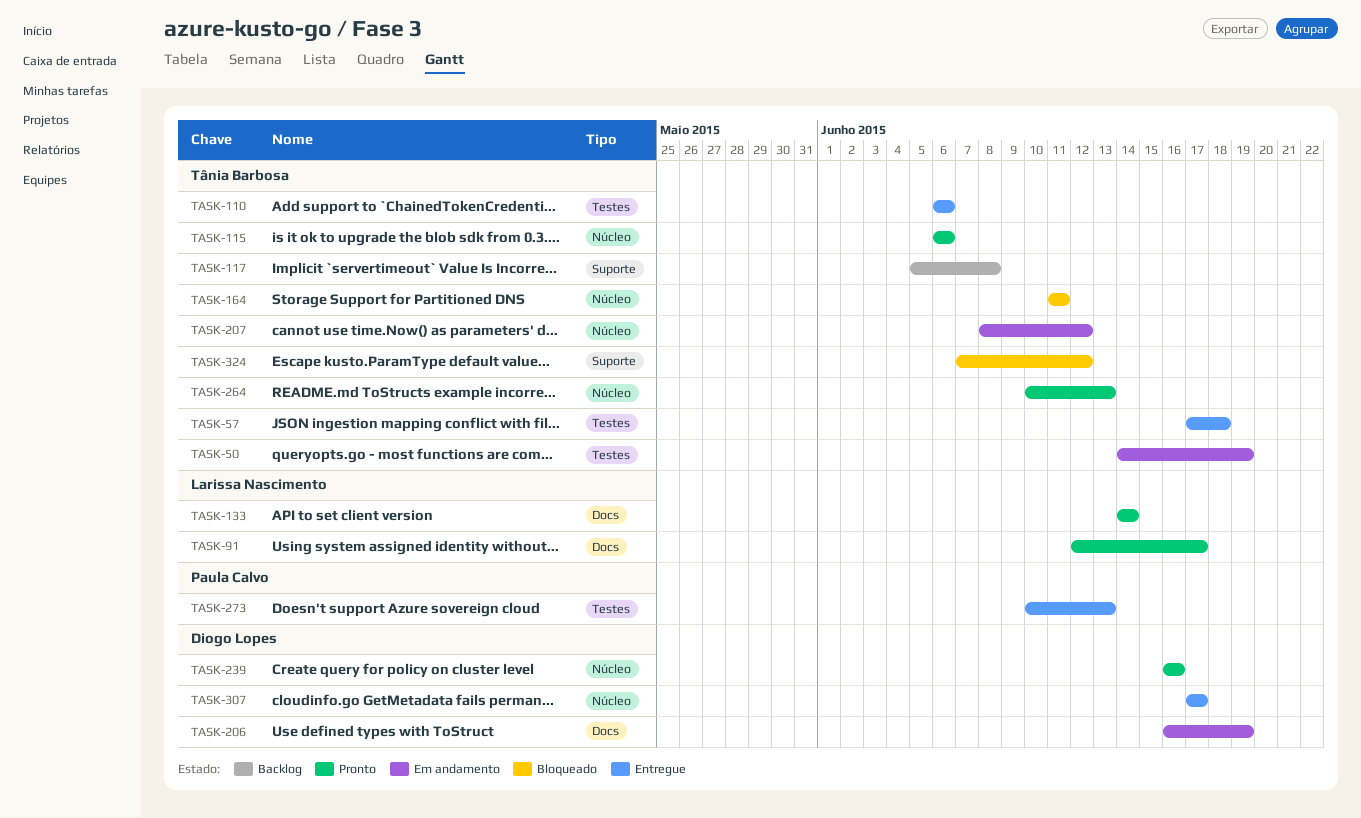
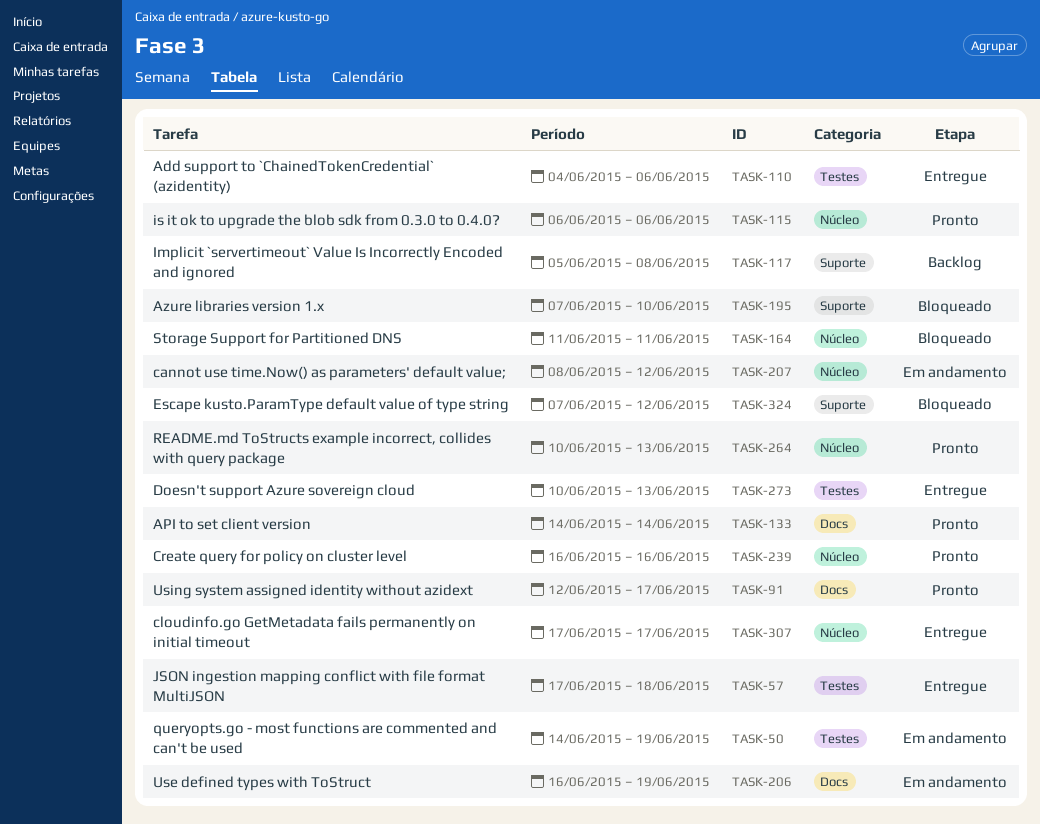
TASK-110, start: Jun 6 -> Jun 4
TASK-195: none -> present

